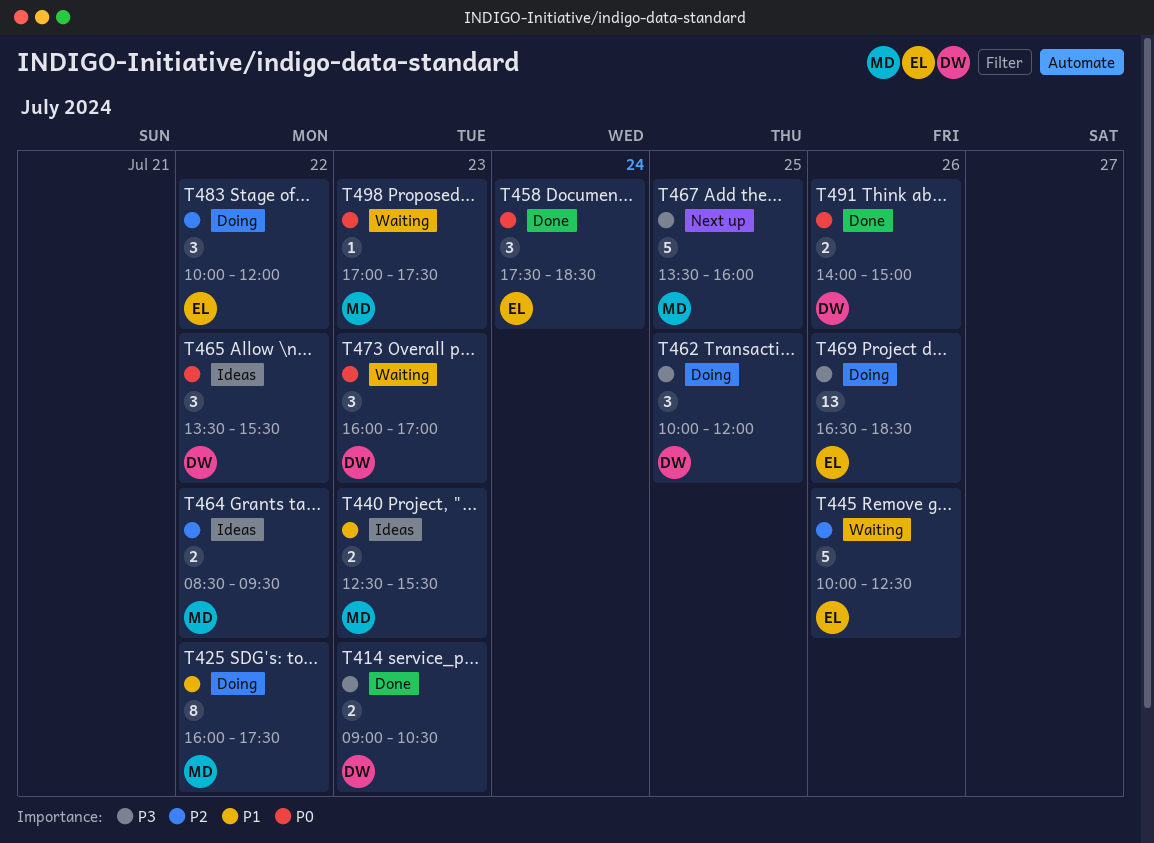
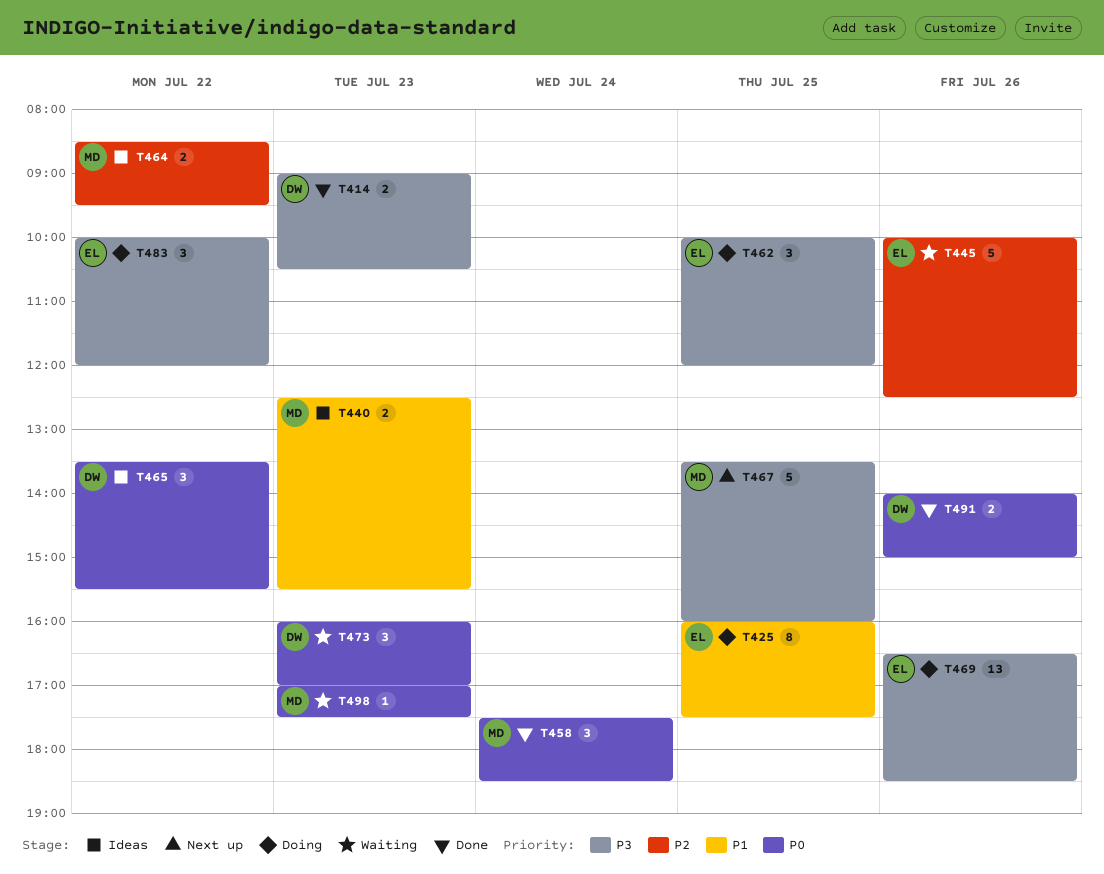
T425, owner: MD -> EL
T425, day: Jul 22 -> Jul 25
T458, owner: EL -> MD
T462, owner: DW -> EL
T483, priority: P2 -> P3

